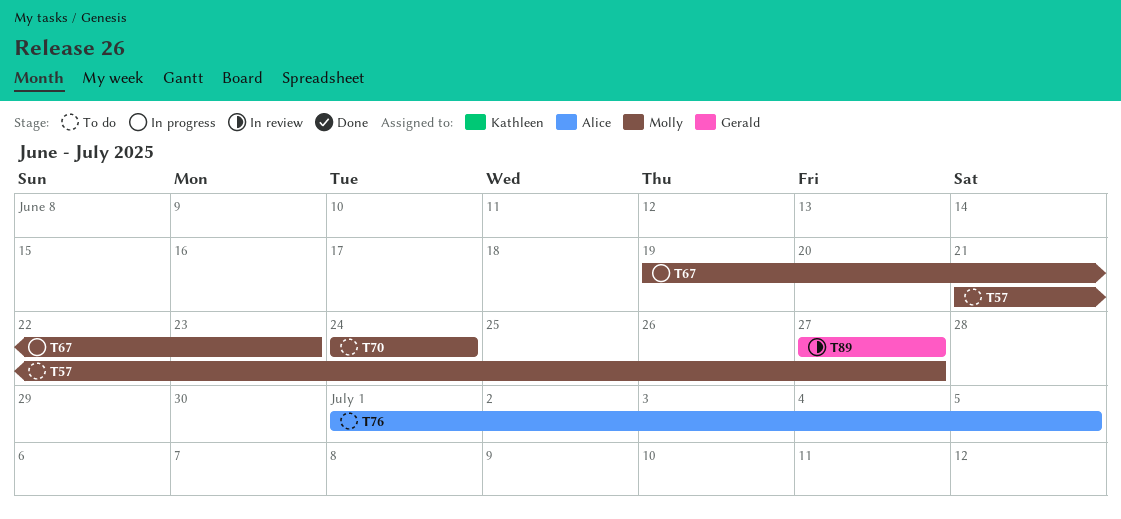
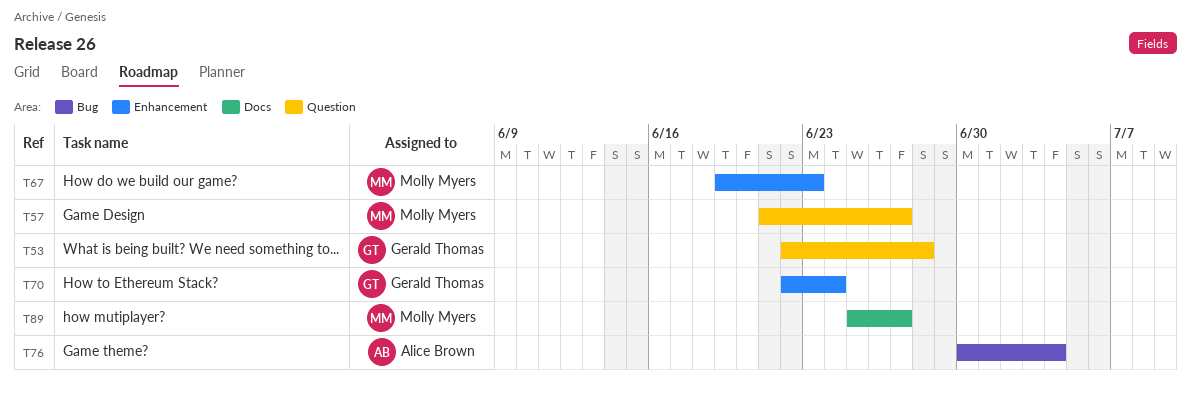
T53: none -> present
T70, owner: Molly Myers -> Gerald Thomas
T70, start: Jun 24 -> Jun 22
T76, start: Jul 1 -> Jun 30
T76, due: Jul 5 -> Jul 4
T89, owner: Gerald Thomas -> Molly Myers
T89, start: Jun 27 -> Jun 25

